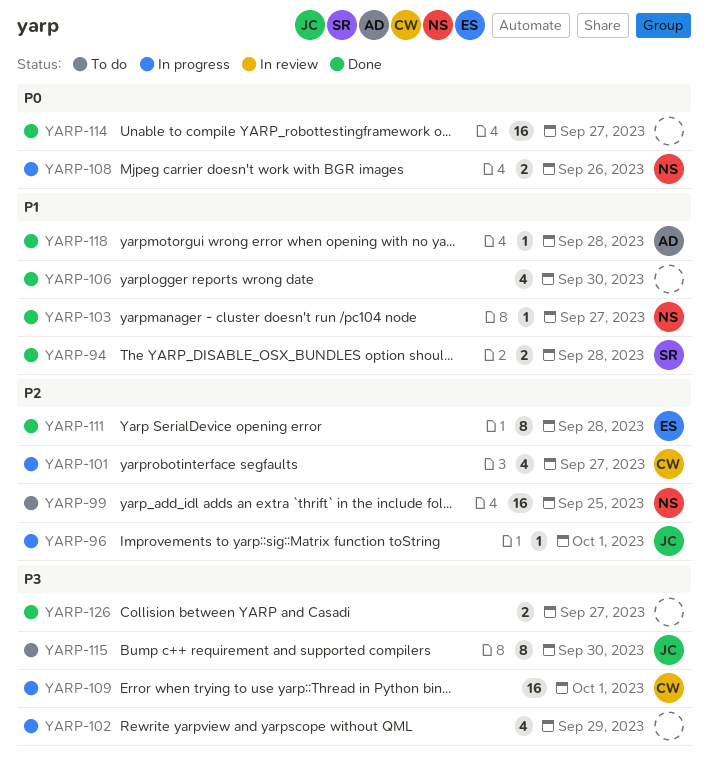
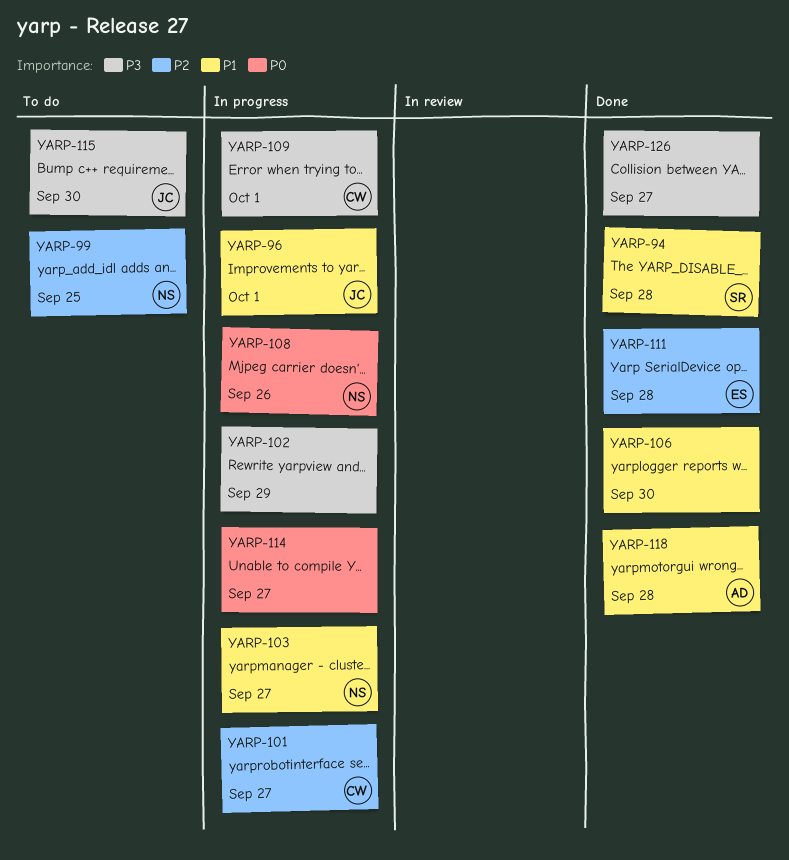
YARP-96, priority: P2 -> P1
YARP-103, status: Done -> In progress
YARP-114, status: Done -> In progress

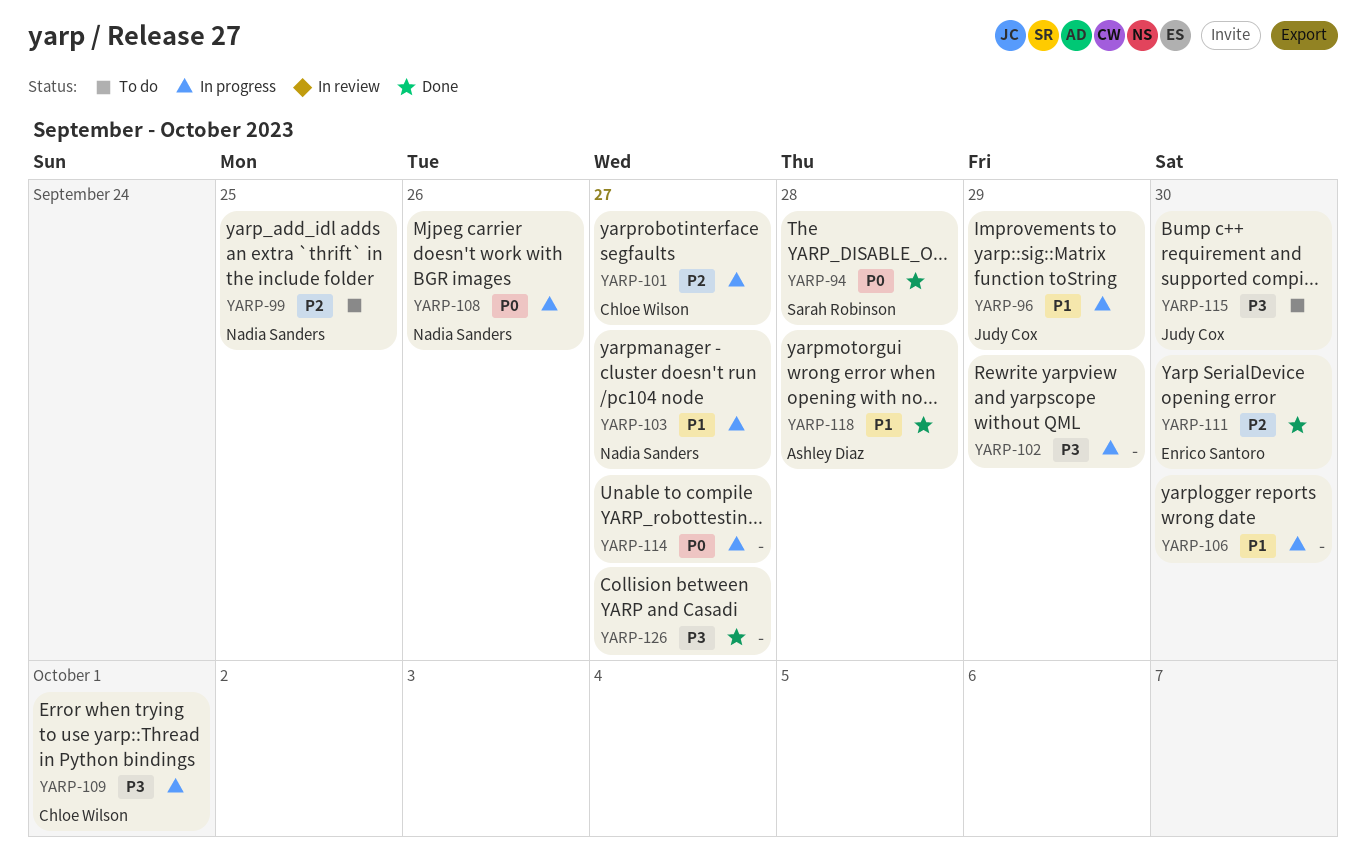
YARP-94, priority: P1 -> P0
YARP-96, due: Oct 1 -> Sep 29
YARP-106, status: Done -> In progress
YARP-111, due: Sep 28 -> Sep 30

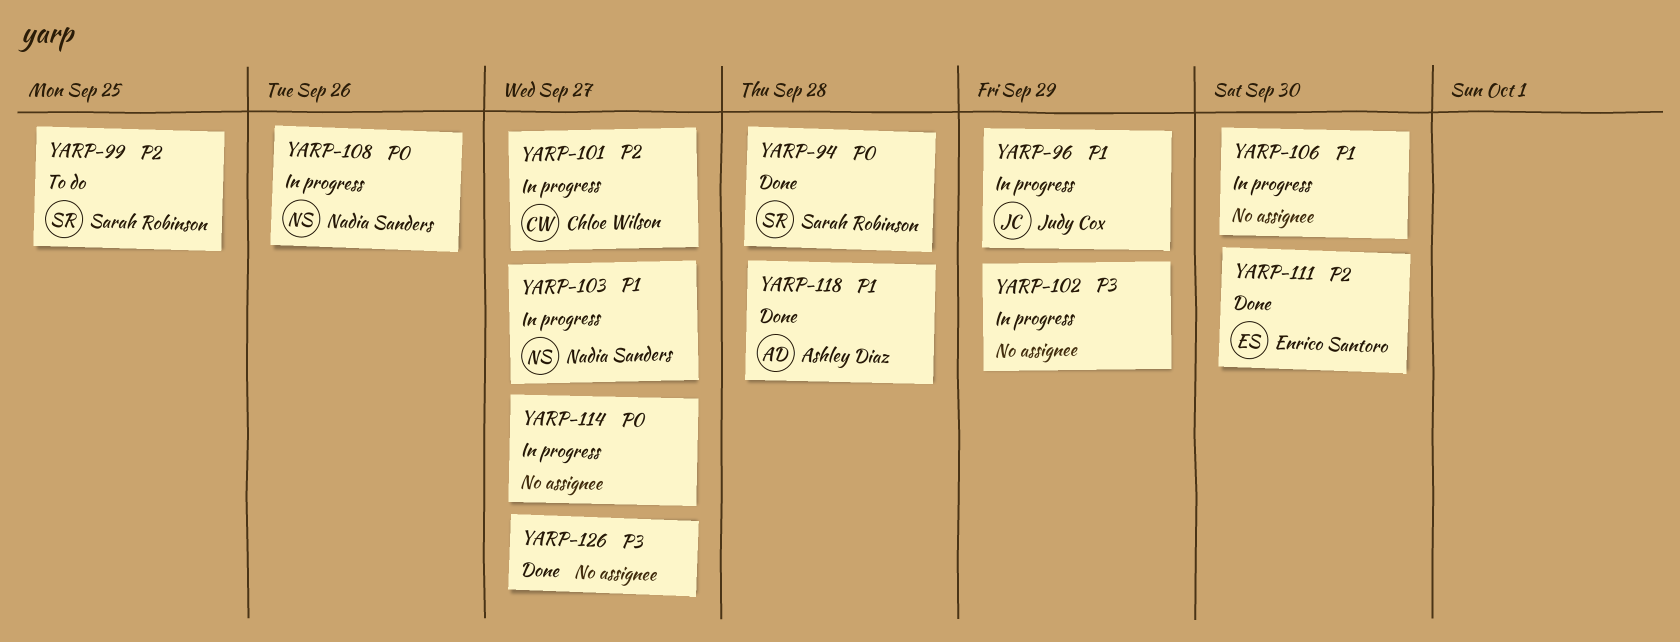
YARP-99, owner: Nadia Sanders -> Sarah Robinson
YARP-109: present -> none
YARP-115: present -> none

